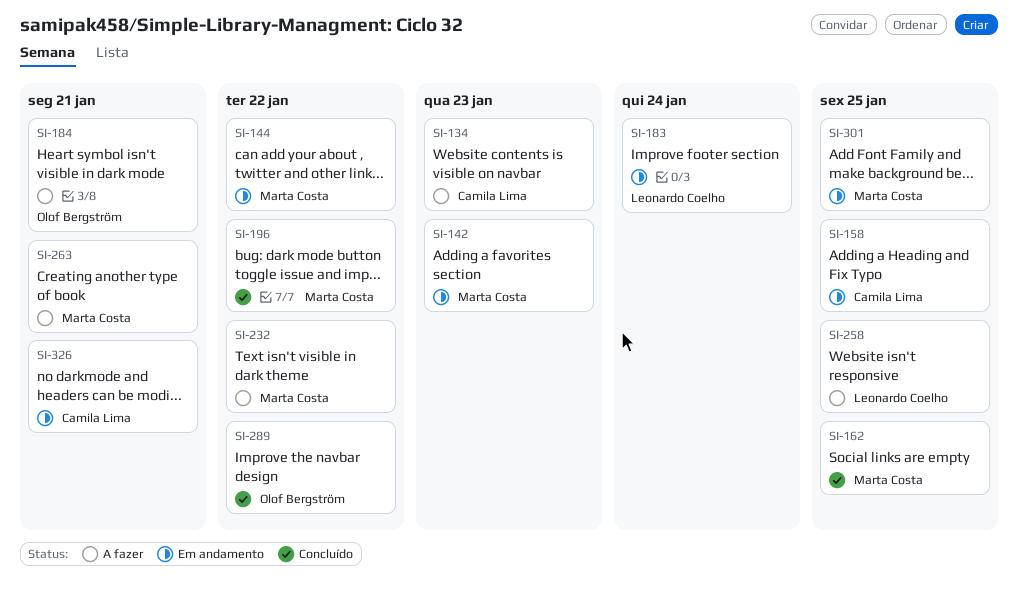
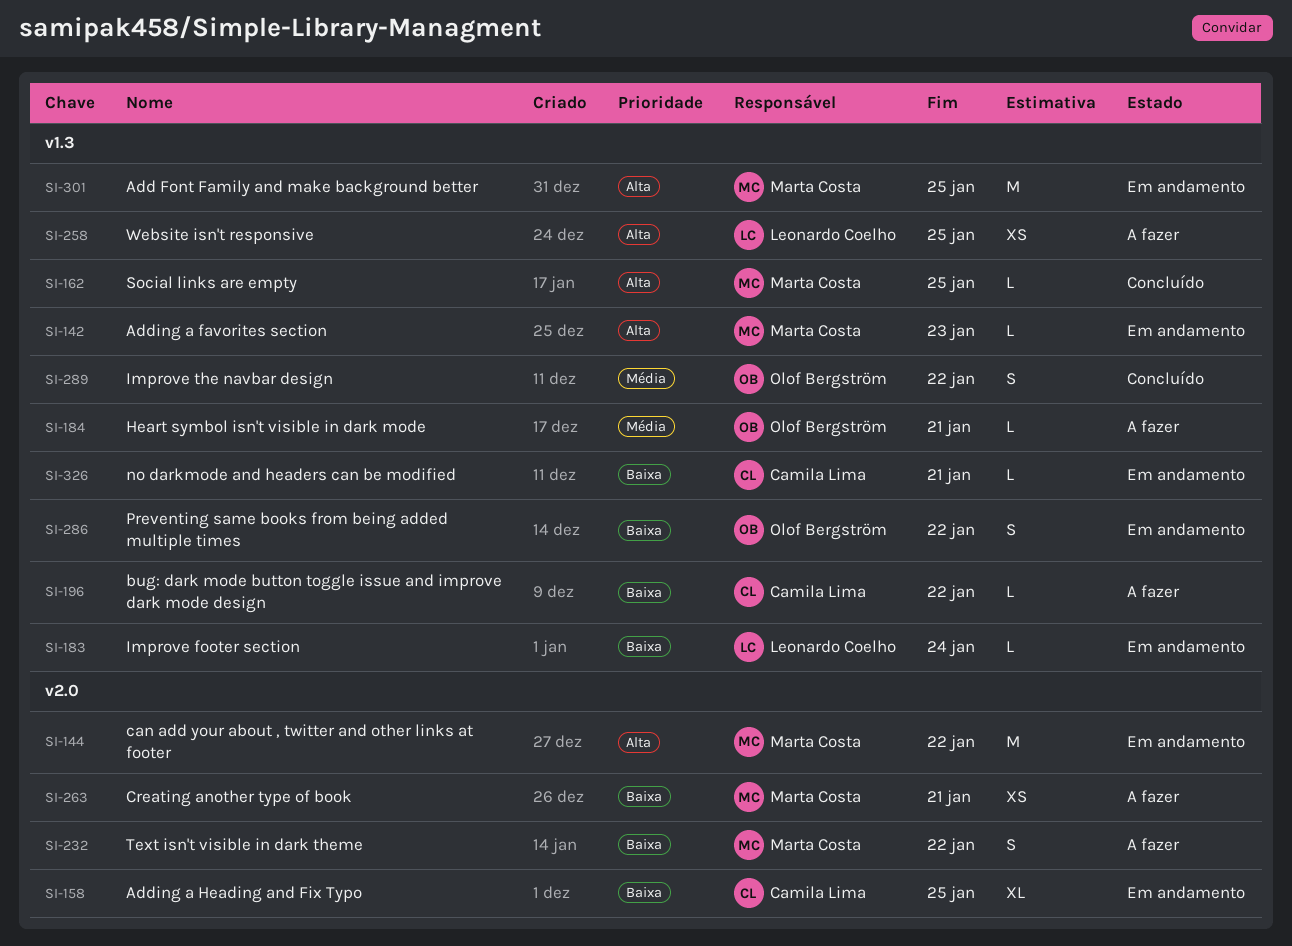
SI-134: present -> none
SI-196, status: Concluído -> A fazer
SI-196, owner: Marta Costa -> Camila Lima
SI-286: none -> present

